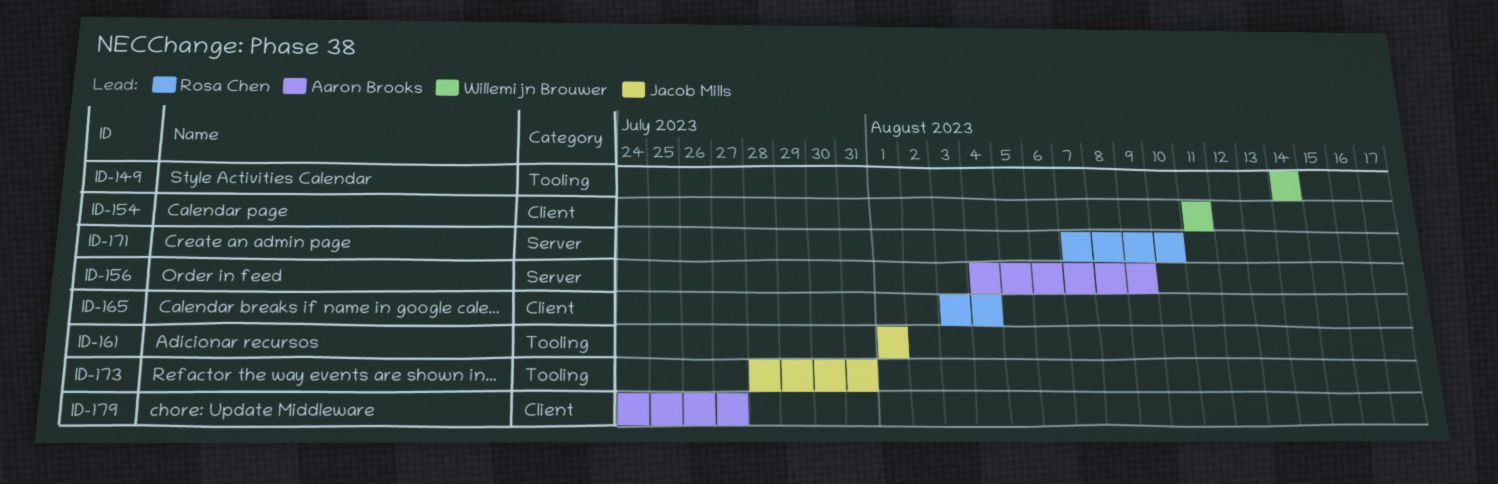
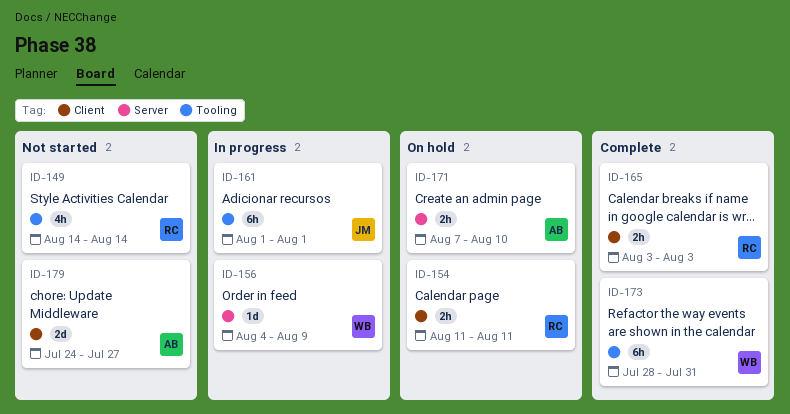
ID-149, owner: Willemijn Brouwer -> Rosa Chen
ID-154, owner: Willemijn Brouwer -> Rosa Chen
ID-156, owner: Aaron Brooks -> Willemijn Brouwer
ID-165, due: Aug 4 -> Aug 3
ID-171, owner: Rosa Chen -> Aaron Brooks
ID-173, owner: Jacob Mills -> Willemijn Brouwer

